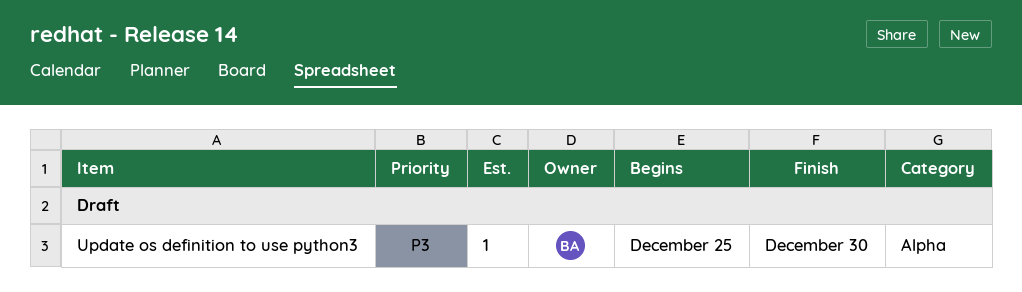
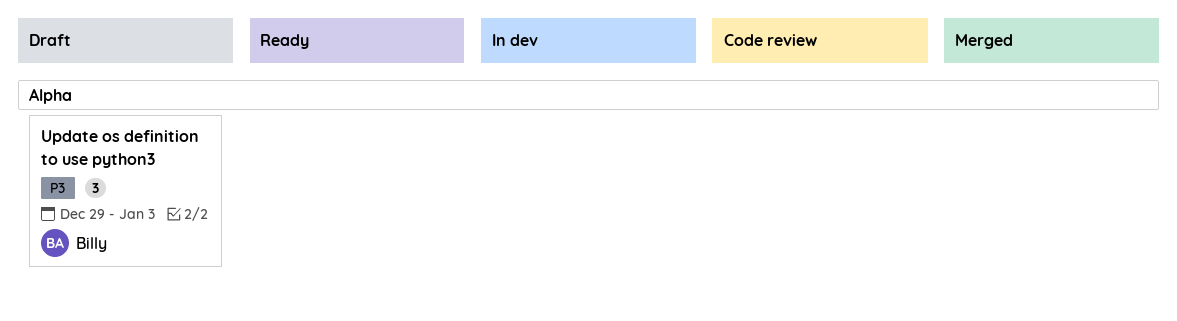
Update os definition to use python3, estimate: 1 -> 3
Update os definition to use python3, start: Dec 25 -> Dec 29
Update os definition to use python3, due: Dec 30 -> Jan 3

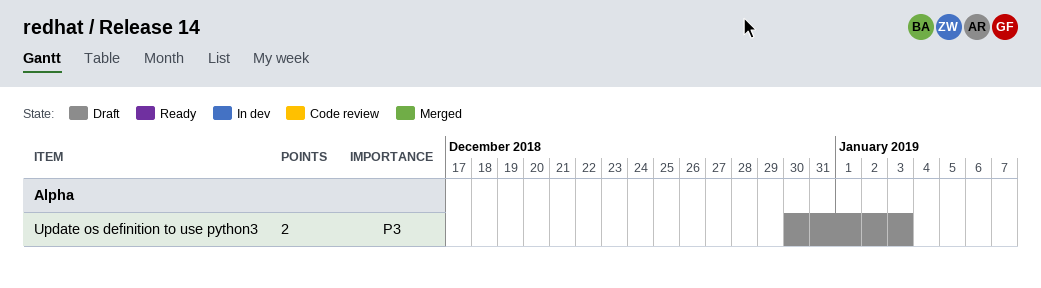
Update os definition to use python3, estimate: 3 -> 2
Update os definition to use python3, start: Dec 29 -> Dec 30

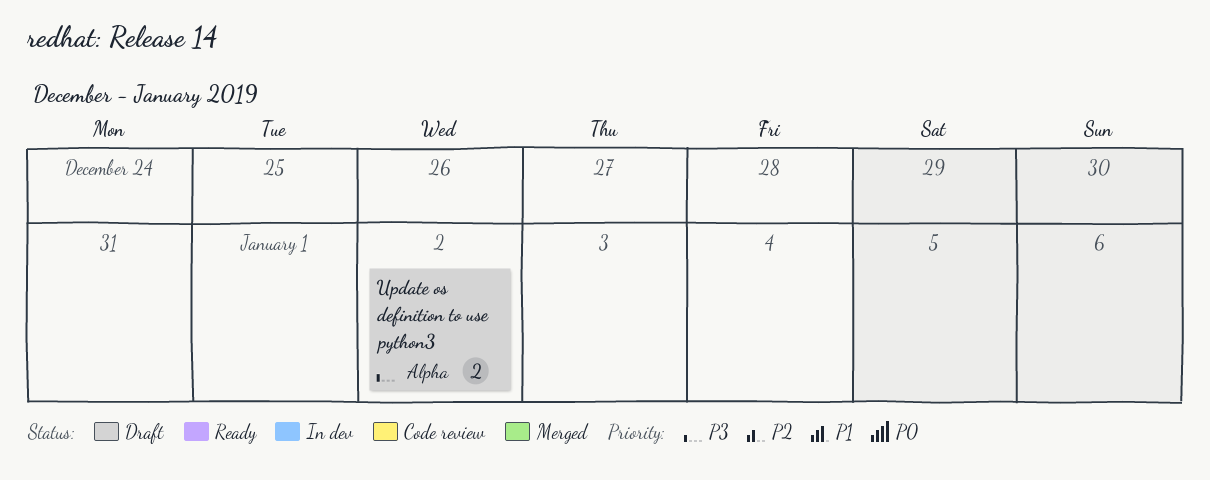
Update os definition to use python3, due: Jan 3 -> Jan 2

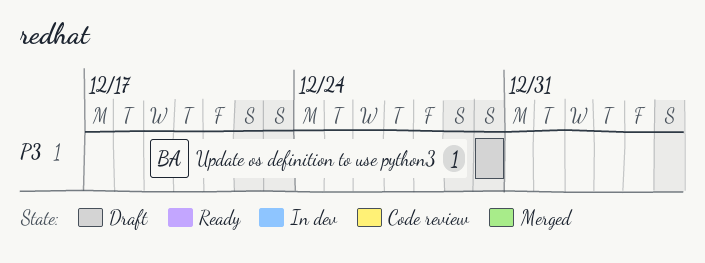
Update os definition to use python3, estimate: 2 -> 1
Update os definition to use python3, due: Jan 2 -> Dec 30

